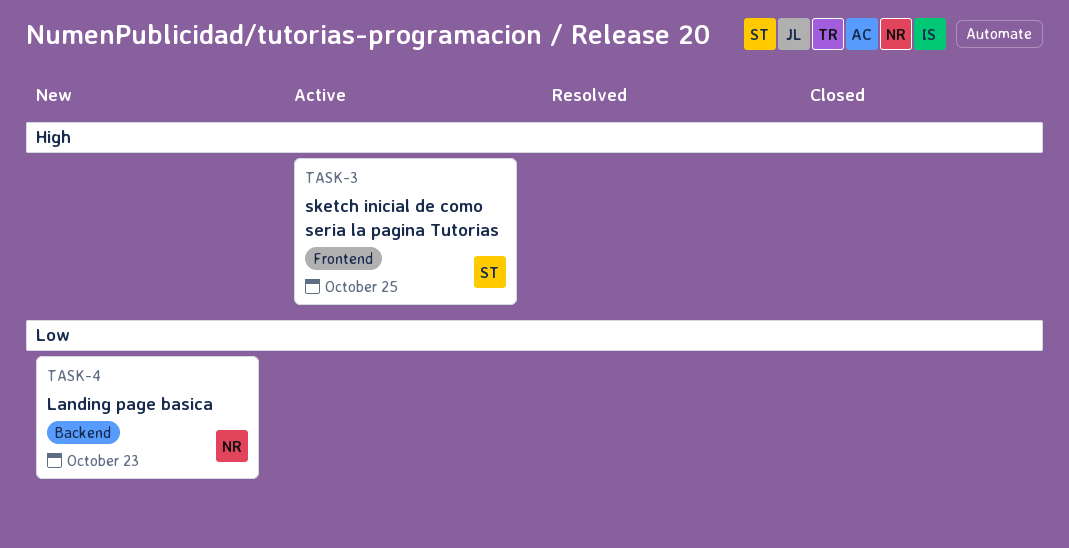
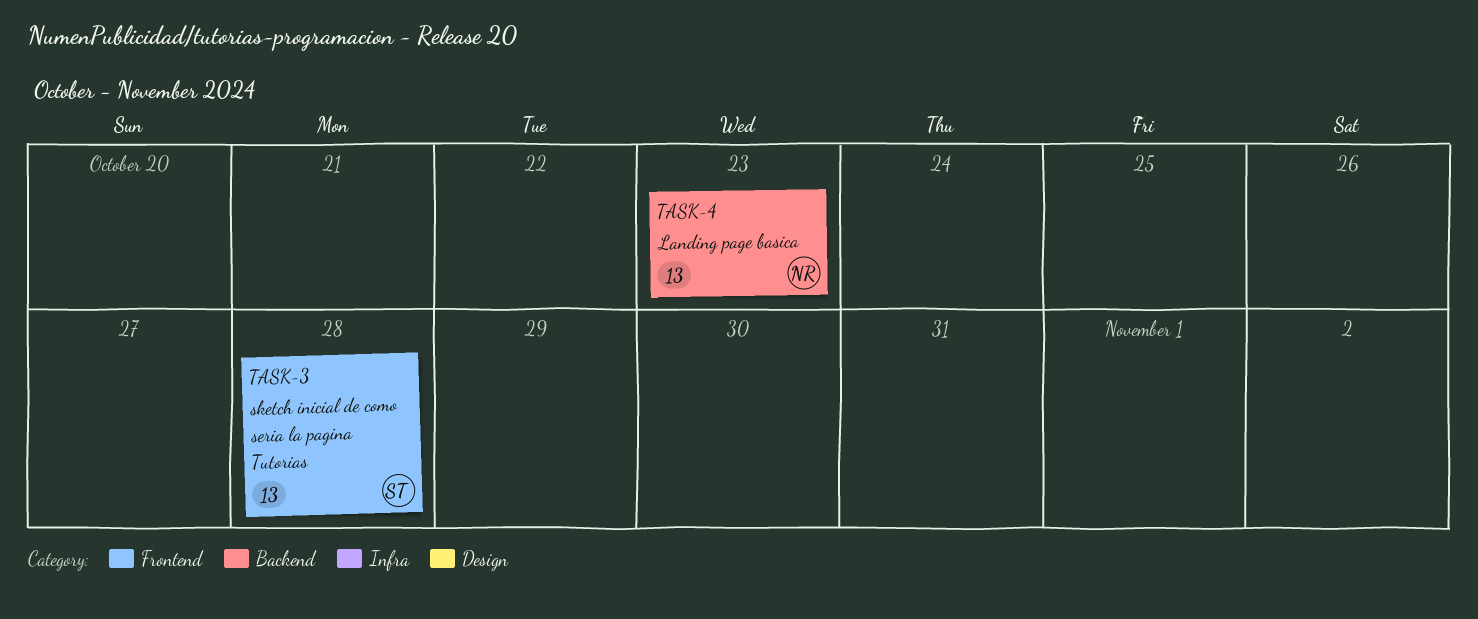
TASK-3, due: Oct 25 -> Oct 28

